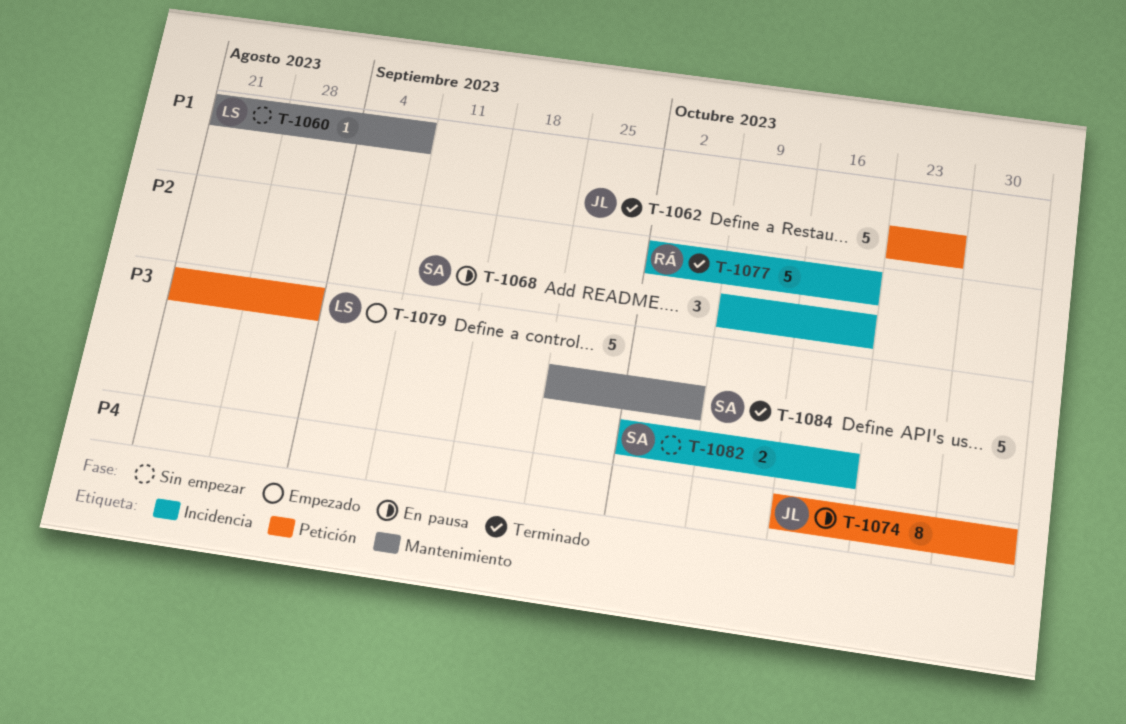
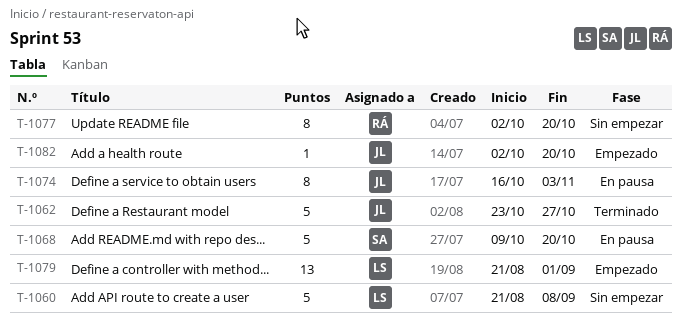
T-1060, estimate: 1 -> 5
T-1068, estimate: 3 -> 5
T-1077, status: Terminado -> Sin empezar
T-1077, estimate: 5 -> 8
T-1079, estimate: 5 -> 13
T-1082, status: Sin empezar -> Empezado
T-1082, owner: SA -> JL
T-1082, estimate: 2 -> 1
T-1084: present -> none

